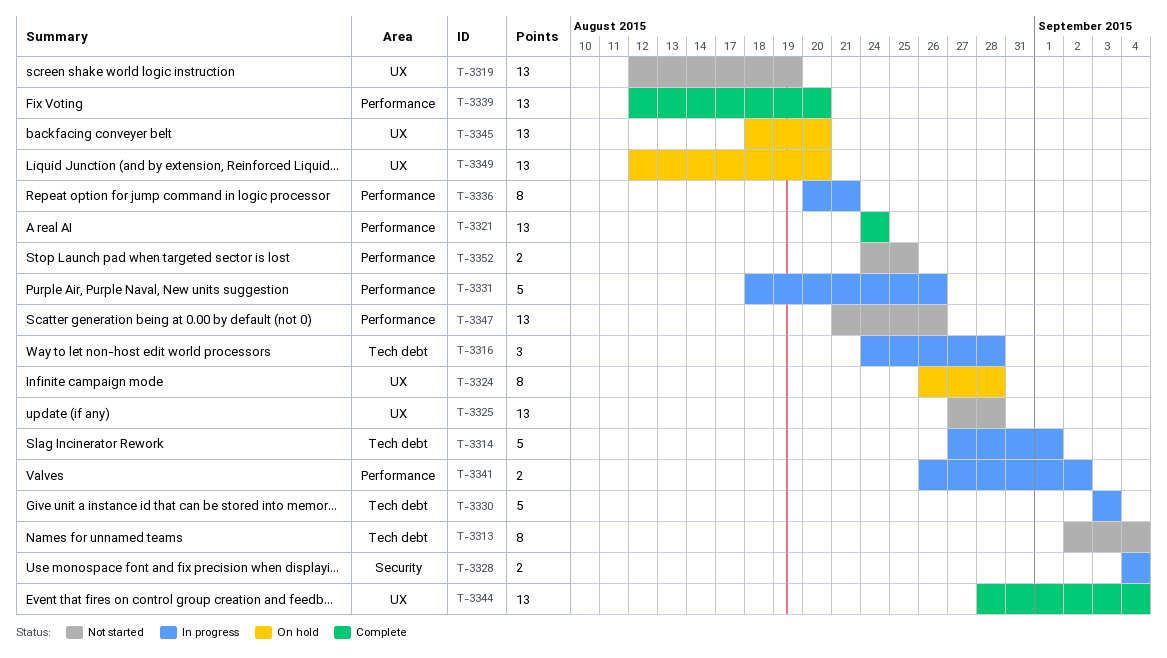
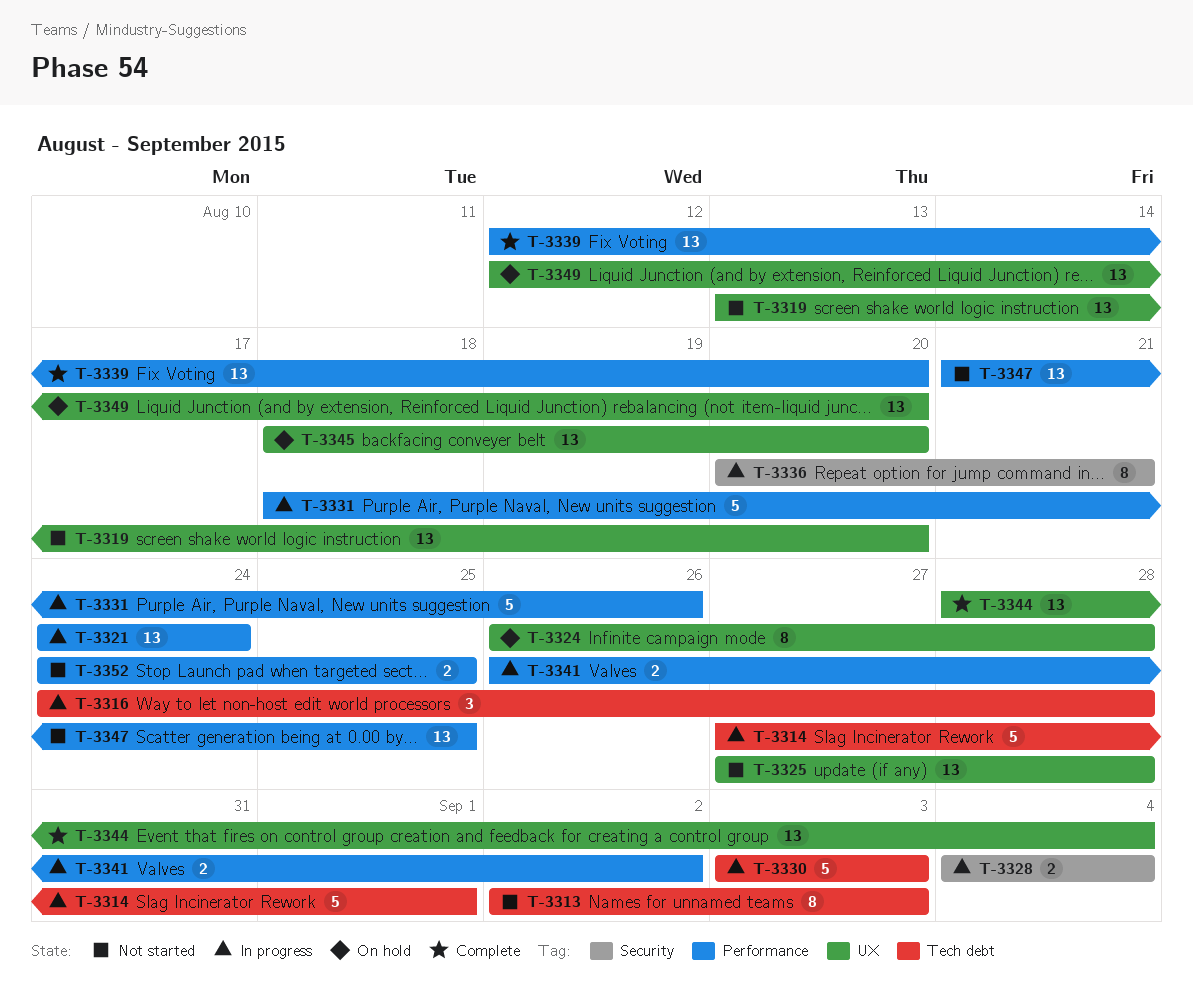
T-3313, due: Sep 4 -> Sep 3
T-3319, start: Aug 12 -> Aug 13
T-3319, due: Aug 19 -> Aug 20
T-3321, status: Complete -> In progress
T-3336, label: Performance -> Security
T-3347, due: Aug 26 -> Aug 25

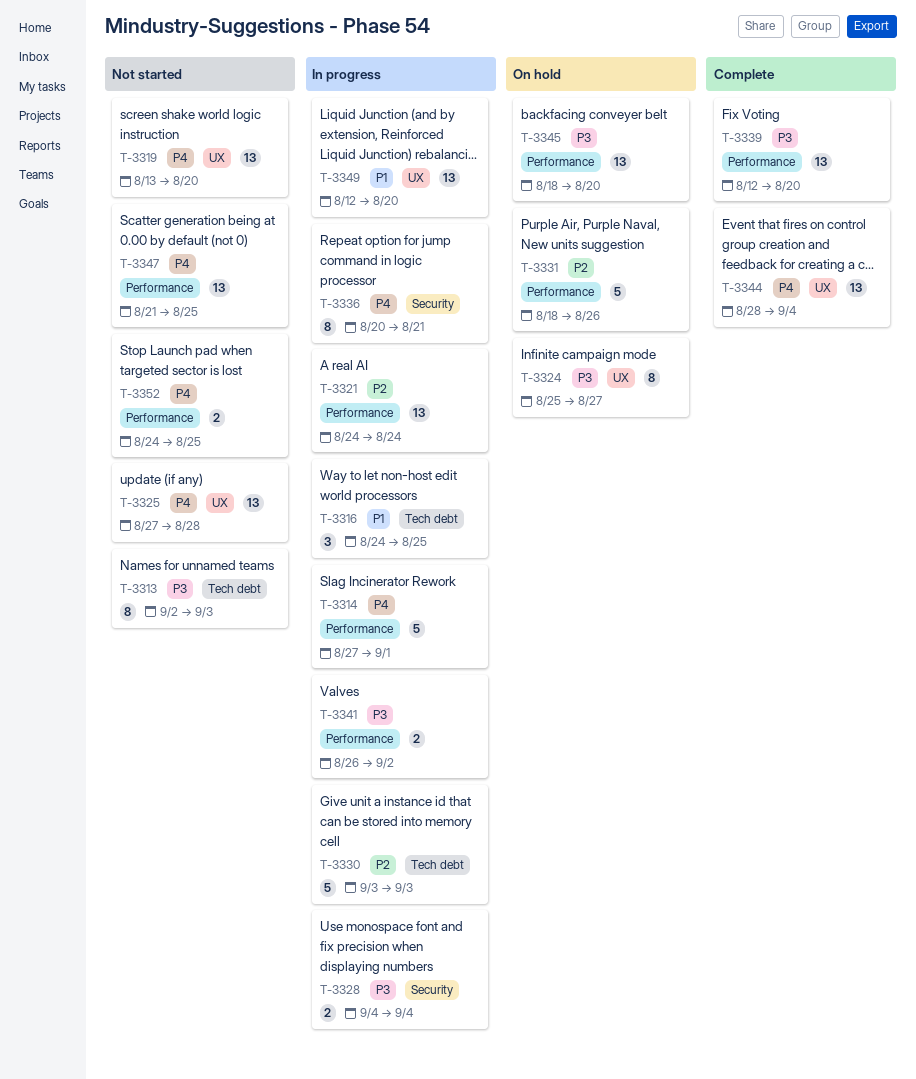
T-3314, label: Tech debt -> Performance
T-3316, due: Aug 28 -> Aug 25
T-3324, start: Aug 26 -> Aug 25
T-3324, due: Aug 28 -> Aug 27
T-3331, status: In progress -> On hold
T-3345, label: UX -> Performance
T-3349, status: On hold -> In progress

